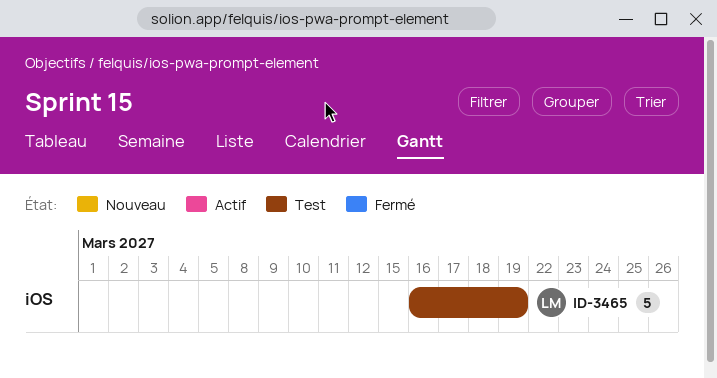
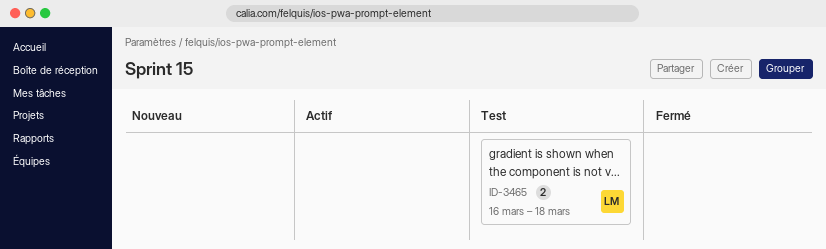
ID-3465, estimate: 5 -> 2
ID-3465, due: Mar 19 -> Mar 18

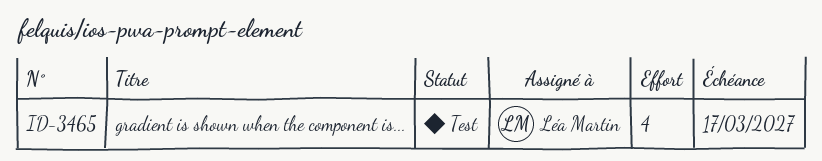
ID-3465, estimate: 2 -> 4
ID-3465, due: Mar 18 -> Mar 17

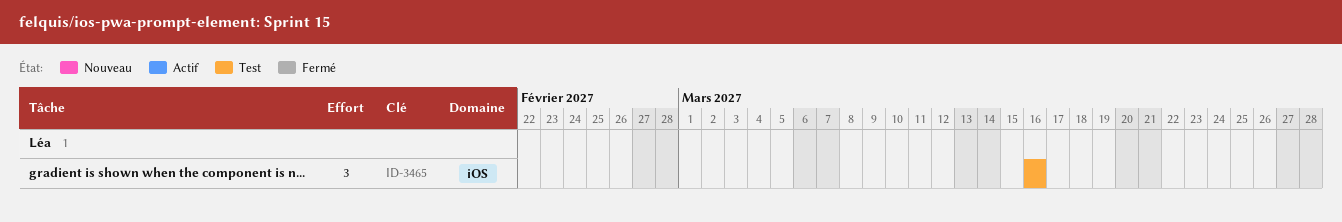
ID-3465, estimate: 4 -> 3
ID-3465, due: Mar 17 -> Mar 16

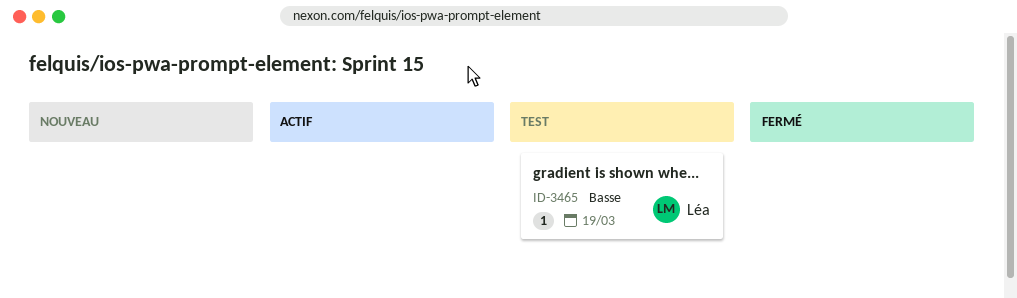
ID-3465, estimate: 3 -> 1
ID-3465, due: Mar 16 -> Mar 19

